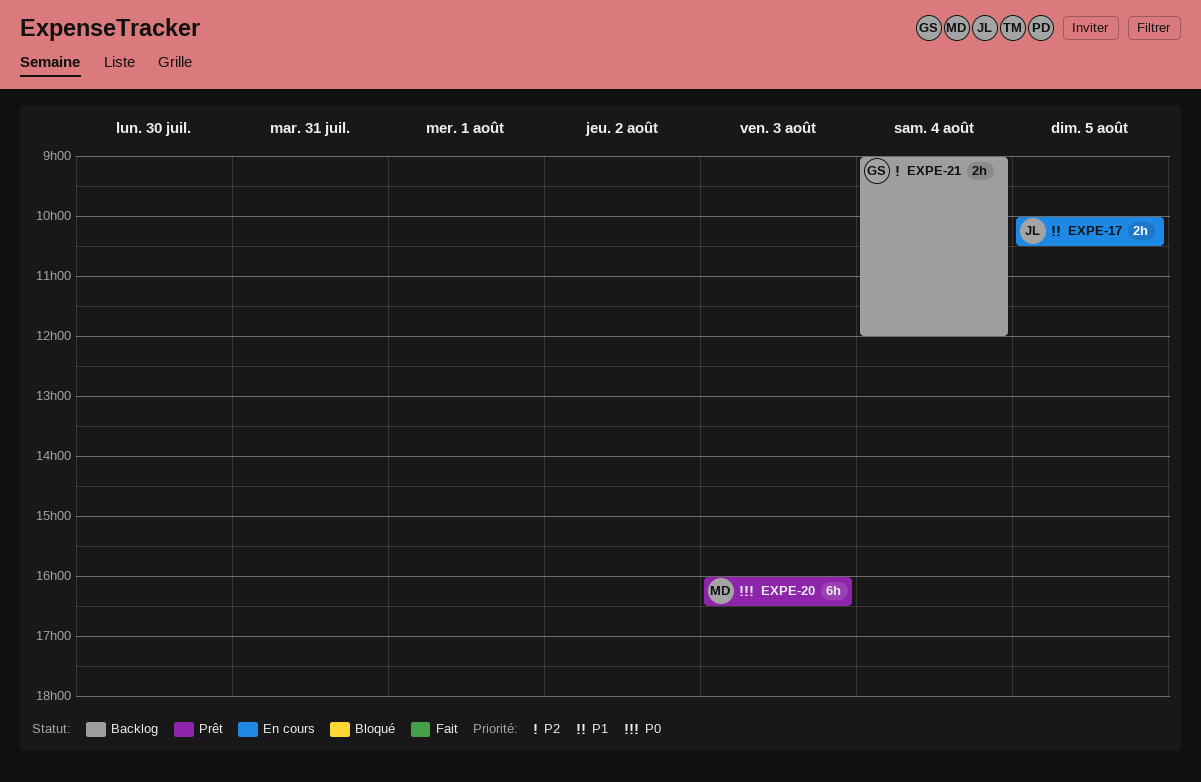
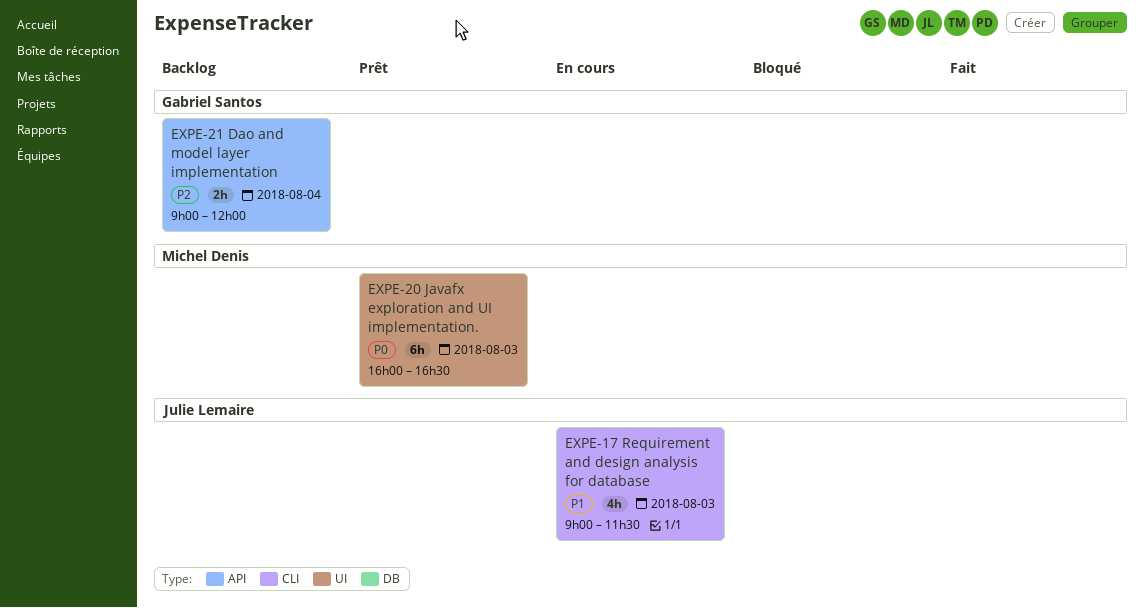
EXPE-17, estimate: 2h -> 4h
EXPE-17, day: Aug 5 -> Aug 3
EXPE-17, begins: 10:00 -> 09:00
EXPE-17, ends: 10:30 -> 11:30

